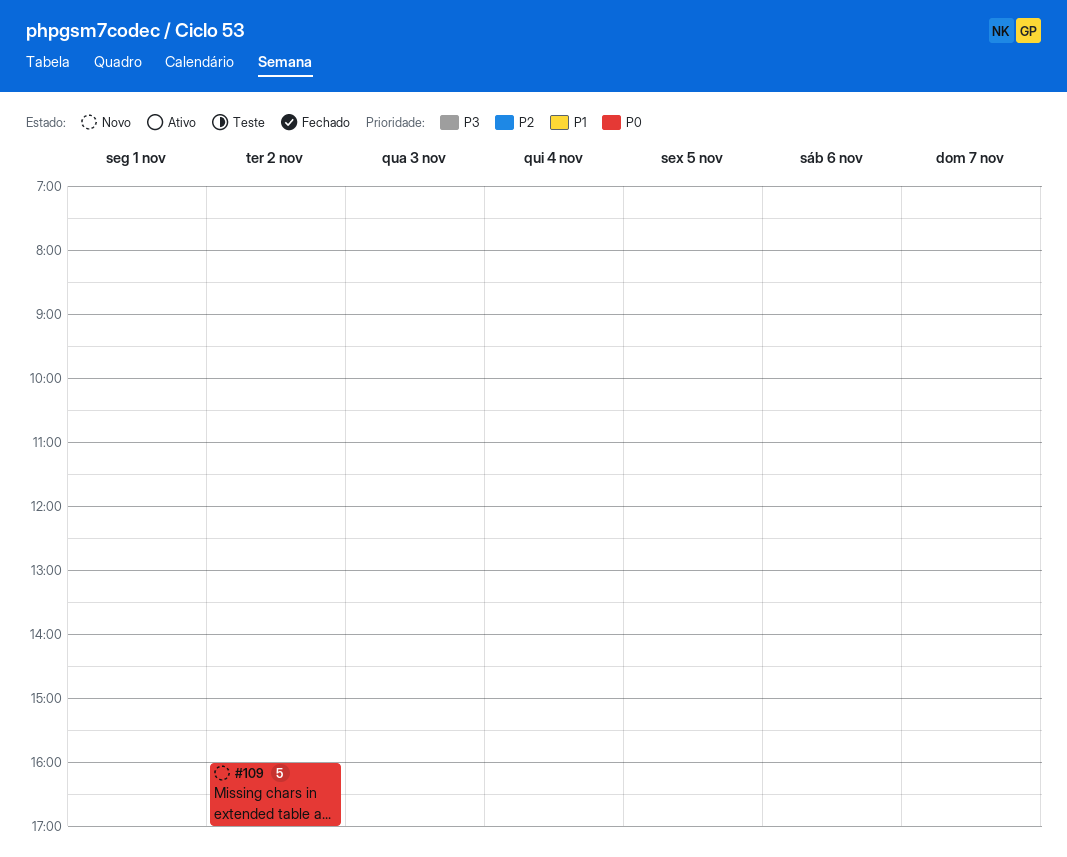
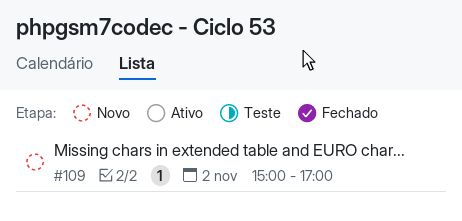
#109, estimate: 5 -> 1
#109, begins: 16:00 -> 15:00

